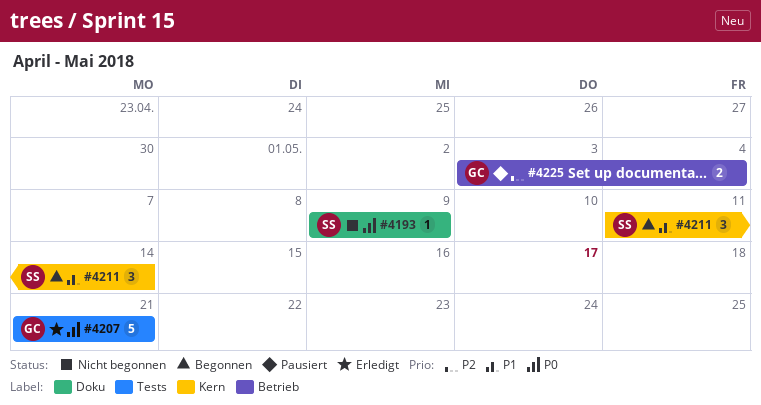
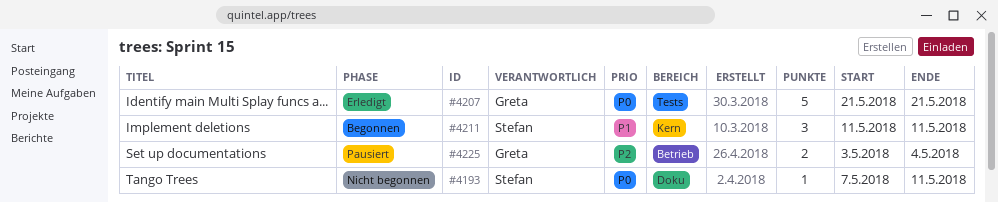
#4193, start: May 9 -> May 7
#4193, due: May 9 -> May 11
#4211, due: May 14 -> May 11

